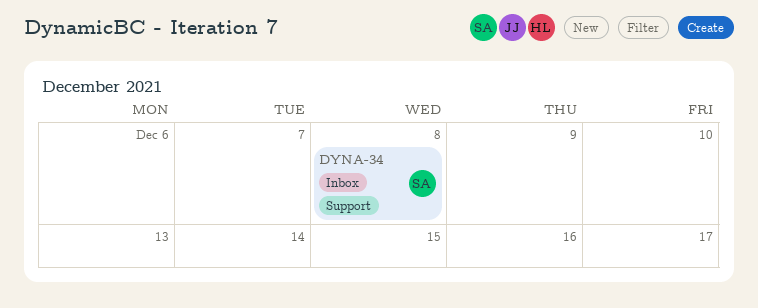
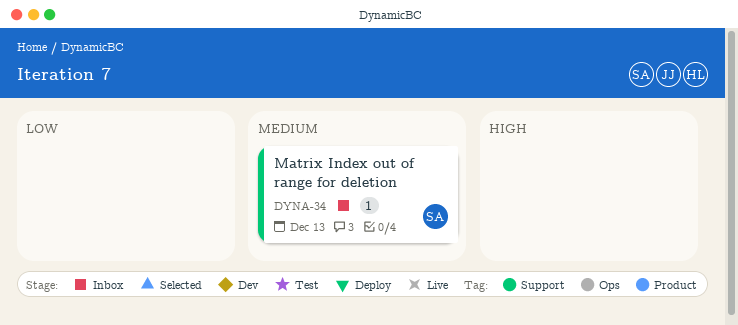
DYNA-34, due: Dec 8 -> Dec 13

